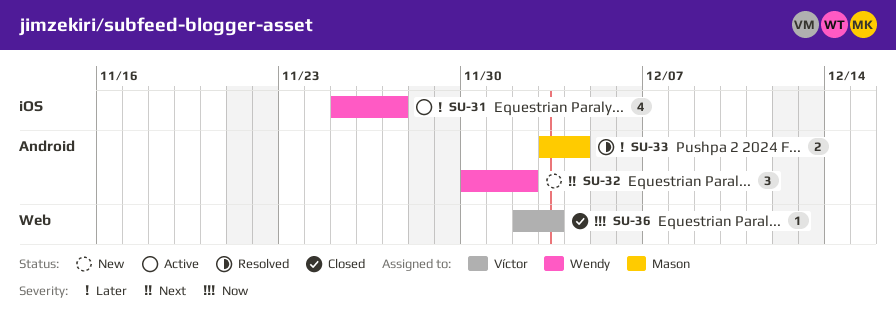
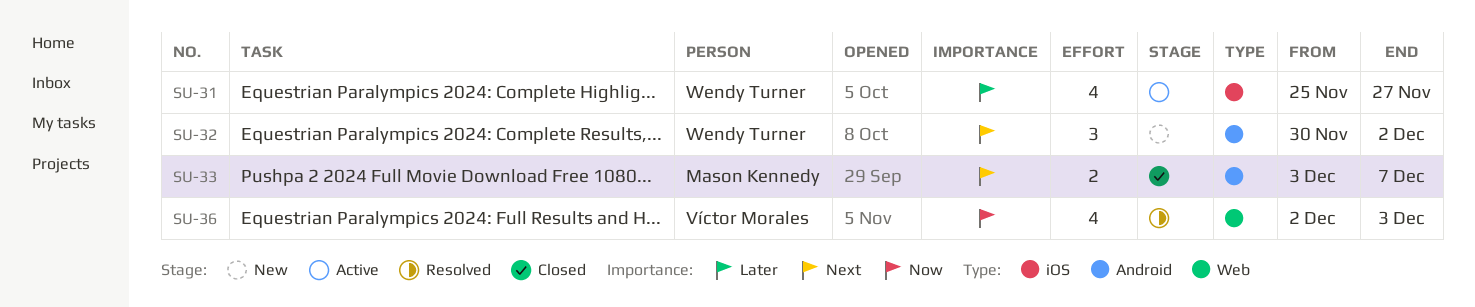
SU-33, status: Resolved -> Closed
SU-33, priority: Later -> Next
SU-33, due: Dec 4 -> Dec 7
SU-36, status: Closed -> Resolved
SU-36, estimate: 1 -> 4

